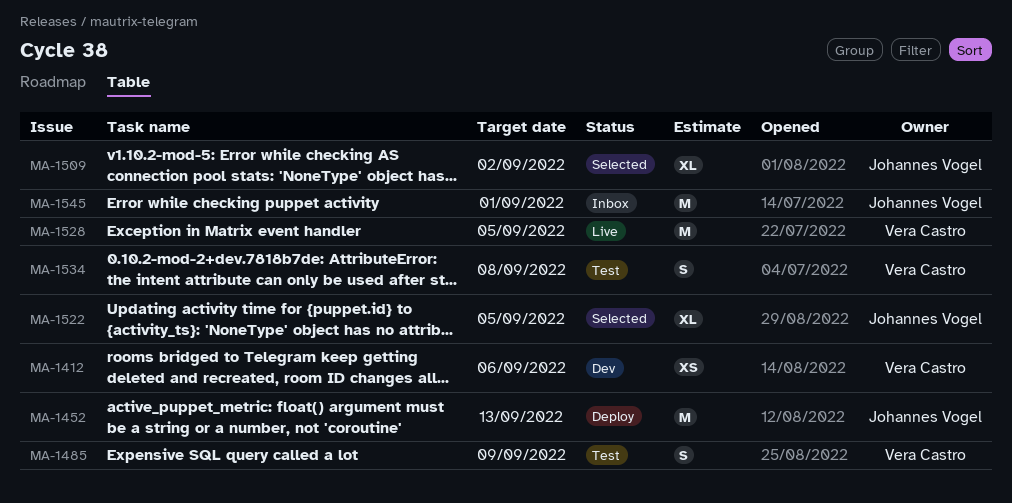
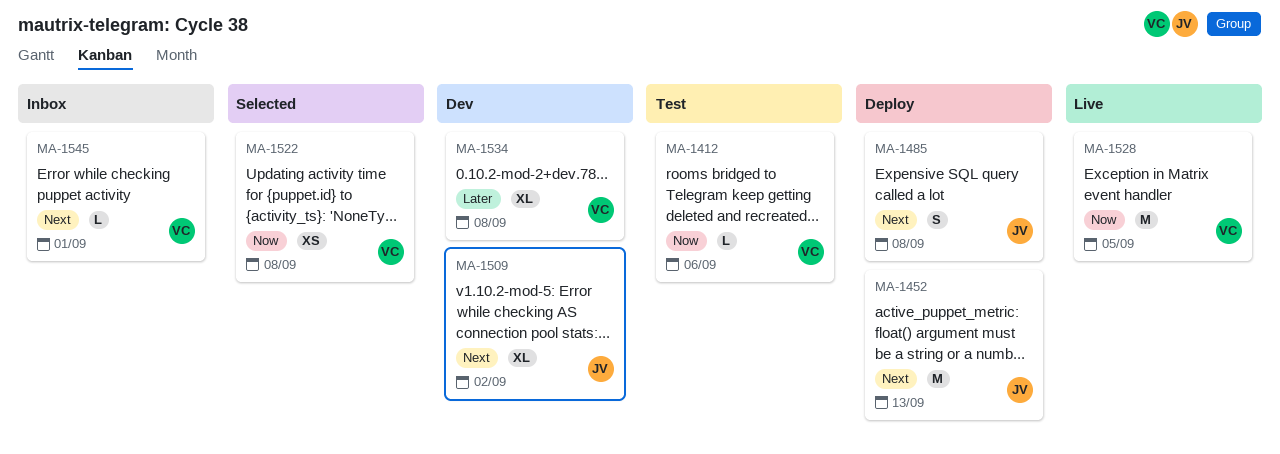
MA-1412, status: Dev -> Test
MA-1412, estimate: XS -> L
MA-1485, status: Test -> Deploy
MA-1485, owner: Vera Castro -> Johannes Vogel
MA-1485, due: Sep 9 -> Sep 8
MA-1509, status: Selected -> Dev
MA-1522, owner: Johannes Vogel -> Vera Castro
MA-1522, estimate: XL -> XS
MA-1522, due: Sep 5 -> Sep 8
MA-1534, status: Test -> Dev
MA-1534, estimate: S -> XL
MA-1545, owner: Johannes Vogel -> Vera Castro
MA-1545, estimate: M -> L

